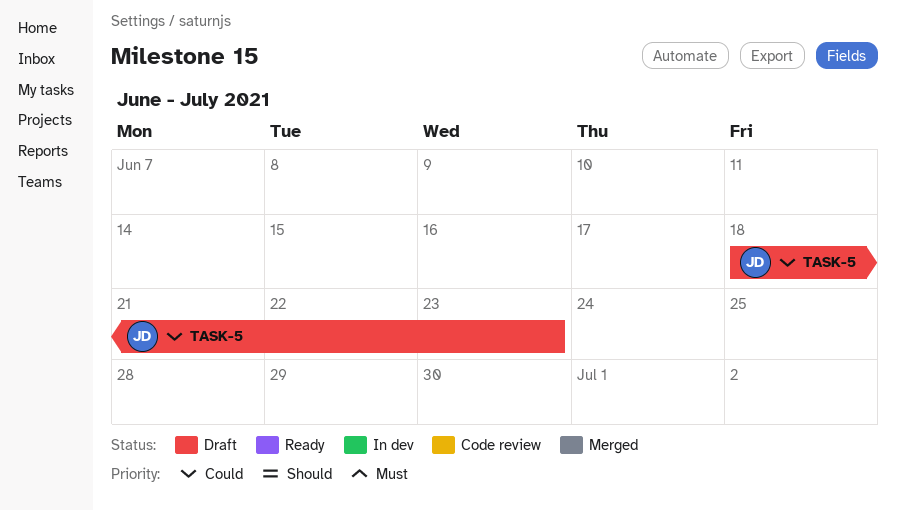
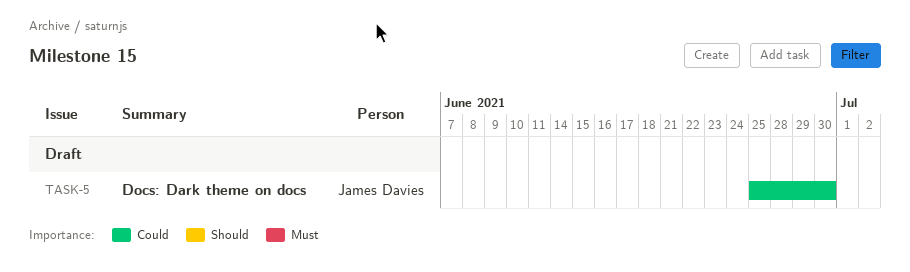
TASK-5, start: Jun 18 -> Jun 25
TASK-5, due: Jun 23 -> Jun 30

